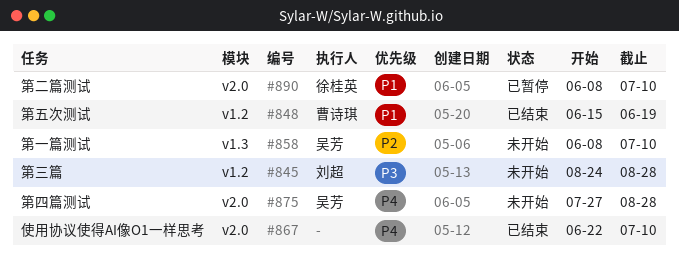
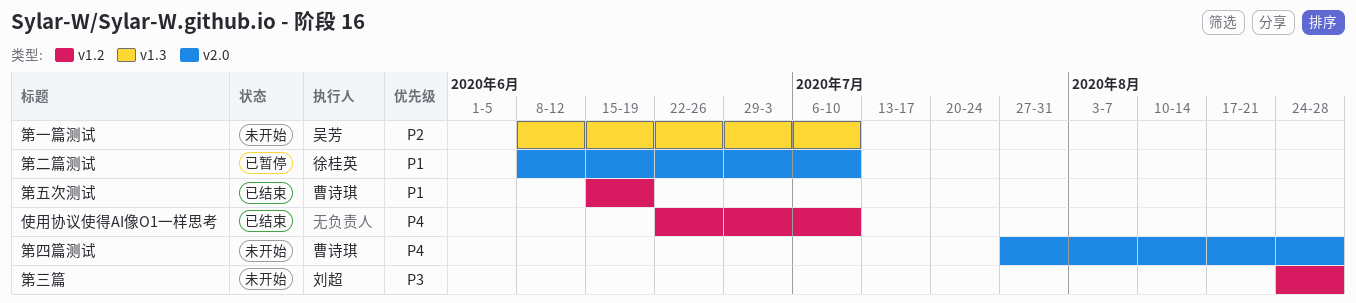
使用协议使得AI像O1一样思考, label: v2.0 -> v1.2
第四篇测试, owner: 吴芳 -> 曹诗琪

